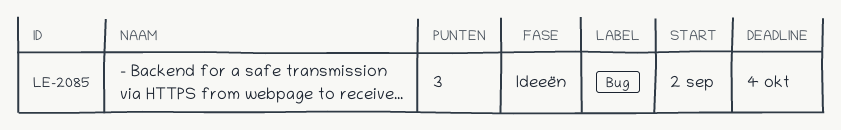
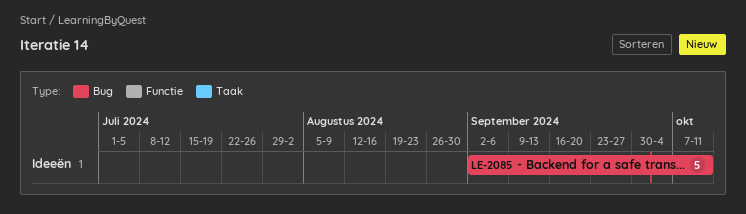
LE-2085, estimate: 3 -> 5
LE-2085, due: Oct 4 -> Oct 11

